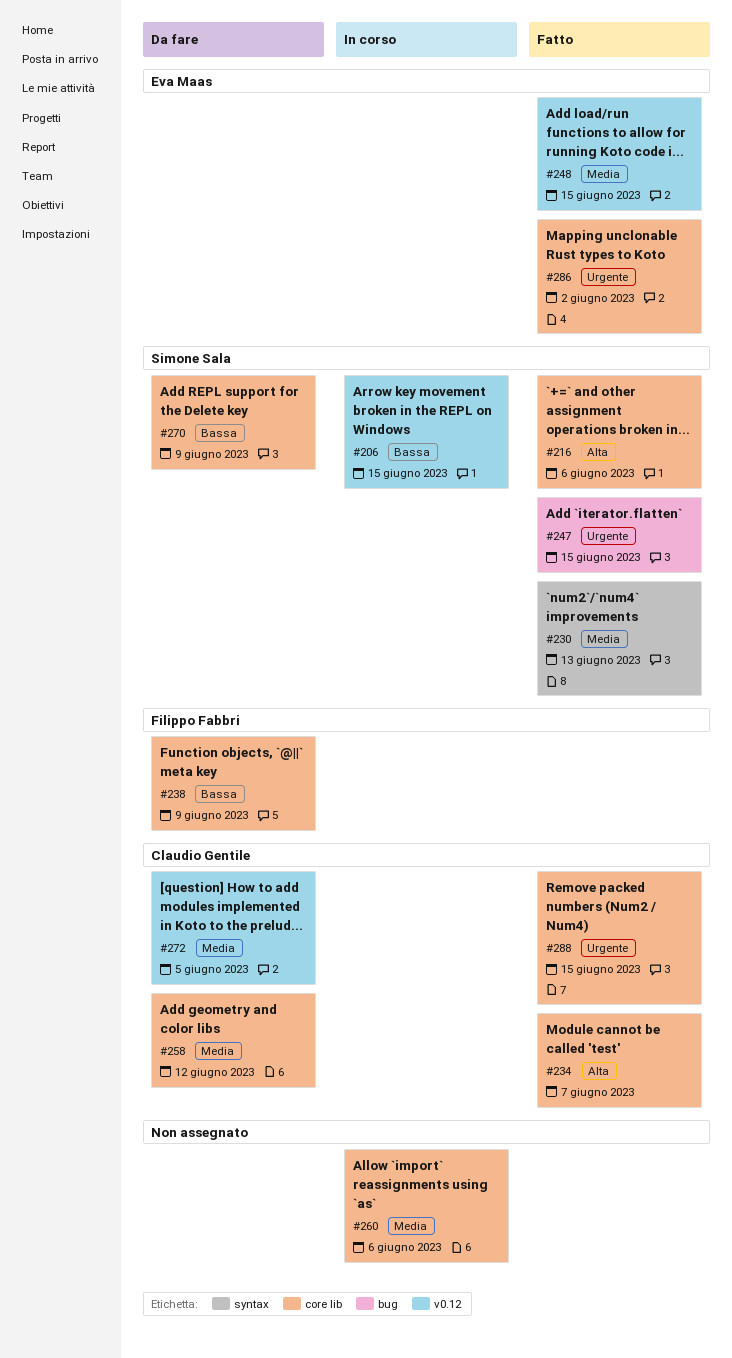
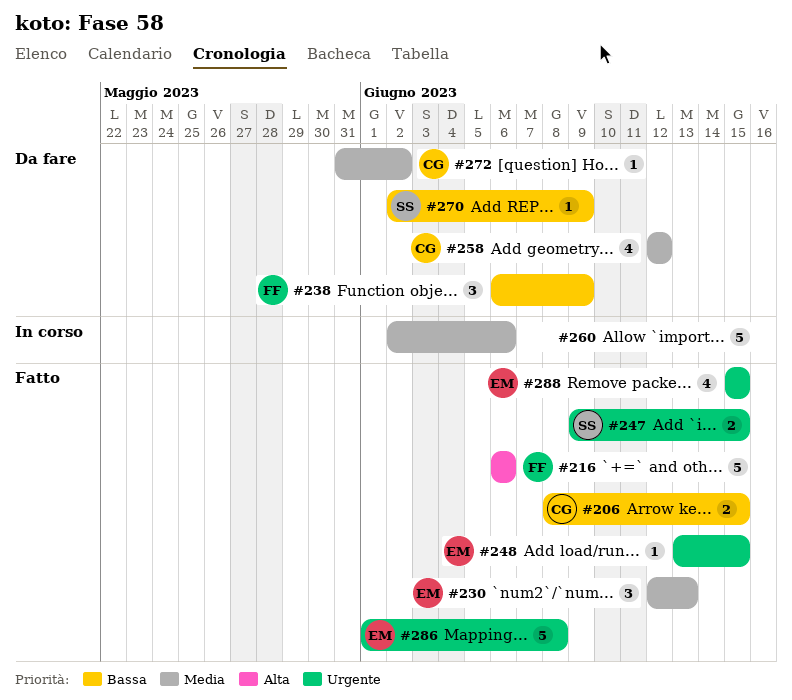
#206, status: In corso -> Fatto
#206, owner: Simone Sala -> Claudio Gentile
#216, owner: Simone Sala -> Filippo Fabbri
#230, owner: Simone Sala -> Eva Maas
#234: present -> none
#248, priority: Media -> Urgente
#272, due: Jun 5 -> Jun 2
#286, due: Jun 2 -> Jun 8
#288, owner: Claudio Gentile -> Eva Maas

